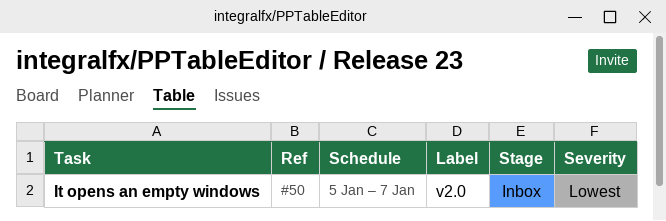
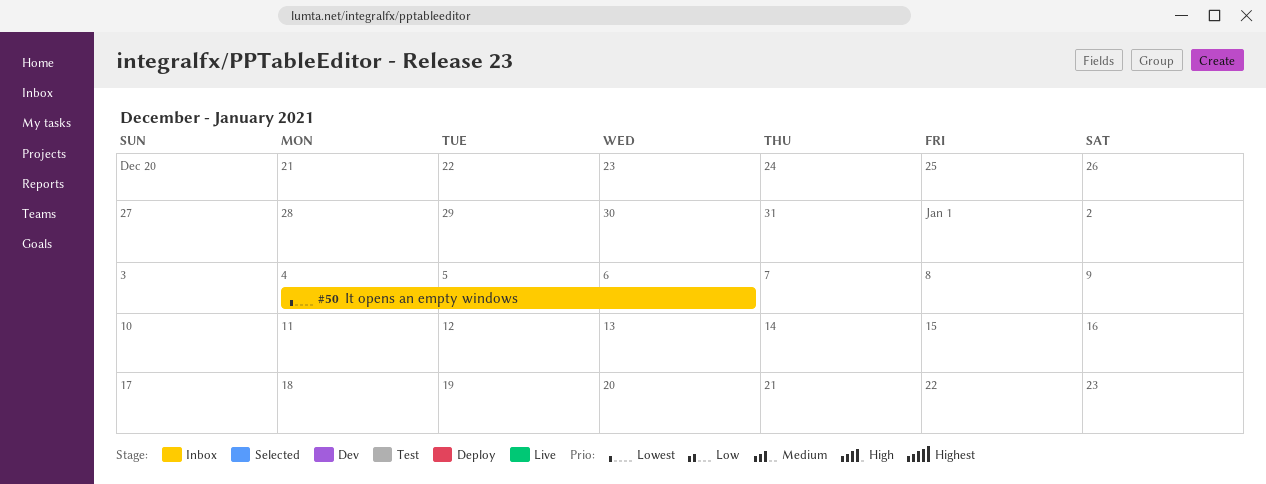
#50, start: Jan 5 -> Jan 4
#50, due: Jan 7 -> Jan 6

